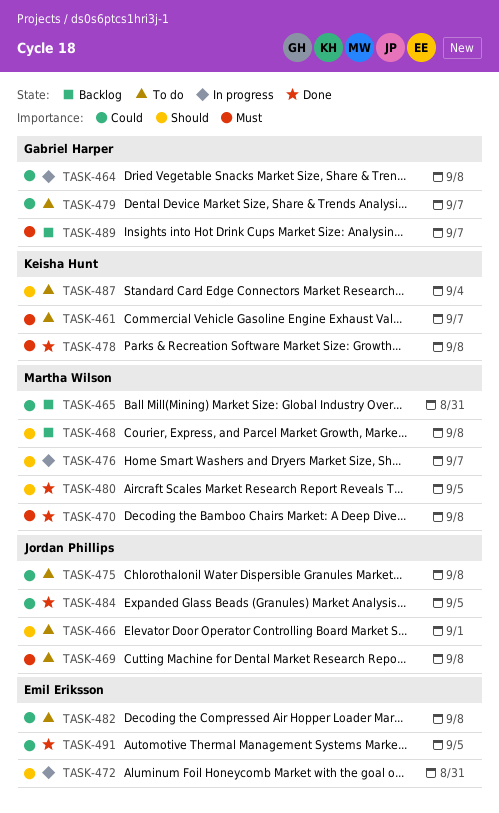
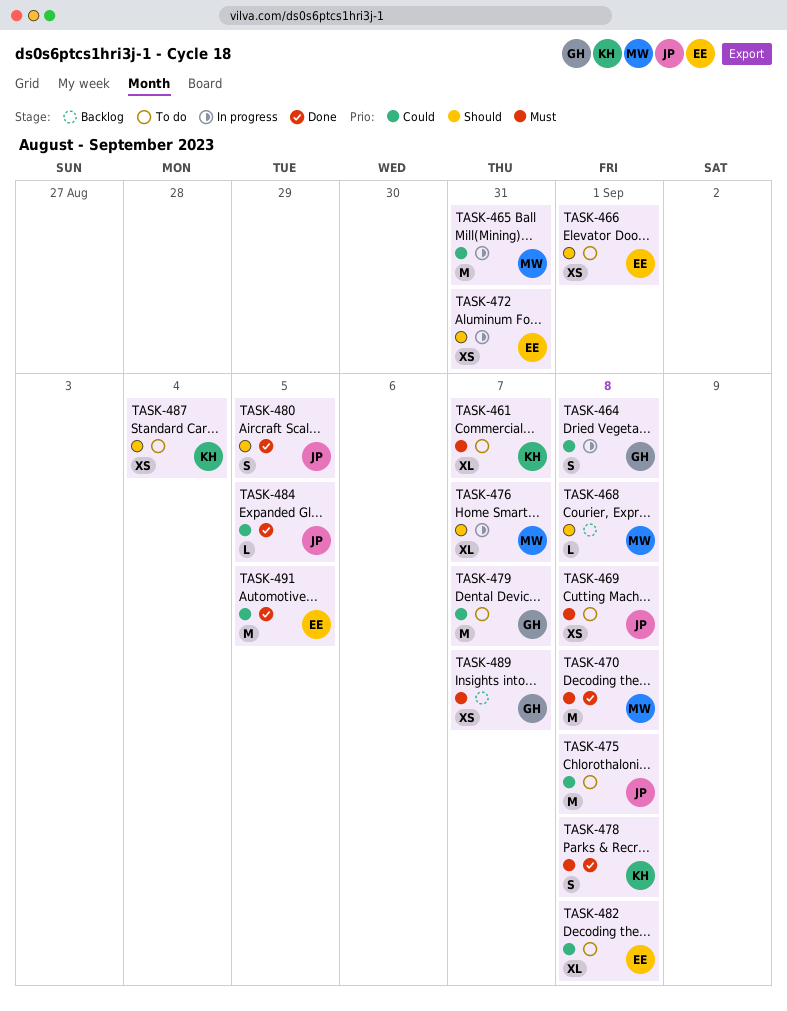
TASK-465, status: Backlog -> In progress
TASK-466, owner: Jordan Phillips -> Emil Eriksson
TASK-480, owner: Martha Wilson -> Jordan Phillips

